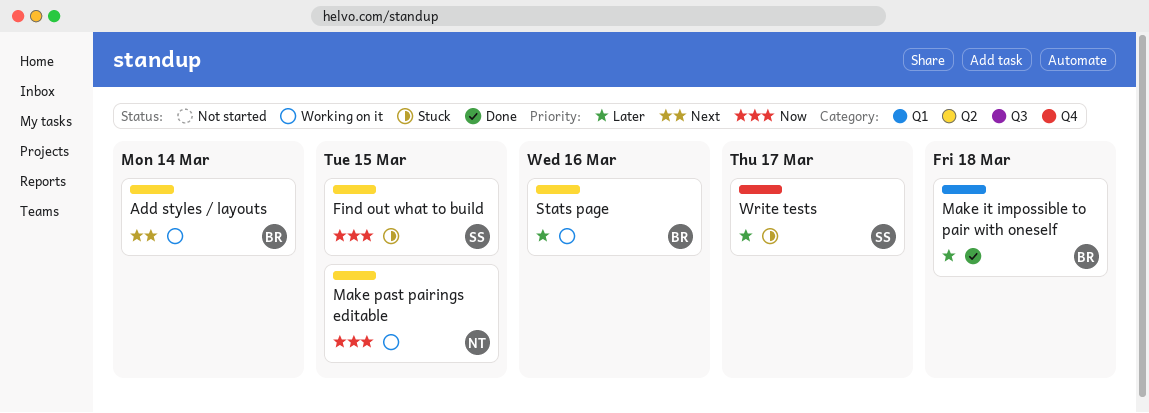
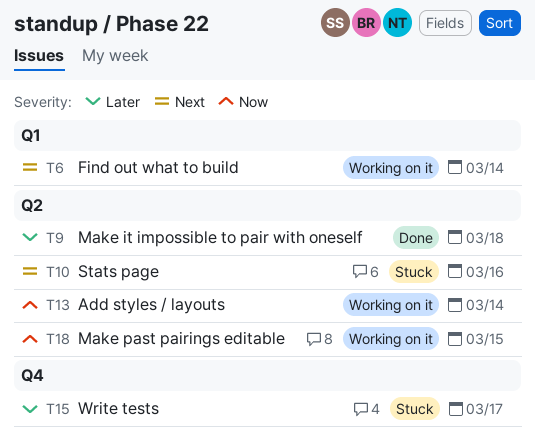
Add styles / layouts, priority: Next -> Now
Find out what to build, status: Stuck -> Working on it
Find out what to build, priority: Now -> Next
Find out what to build, label: Q2 -> Q1
Find out what to build, due: Mar 15 -> Mar 14
Make it impossible to pair with oneself, label: Q1 -> Q2
Stats page, status: Working on it -> Stuck
Stats page, priority: Later -> Next

